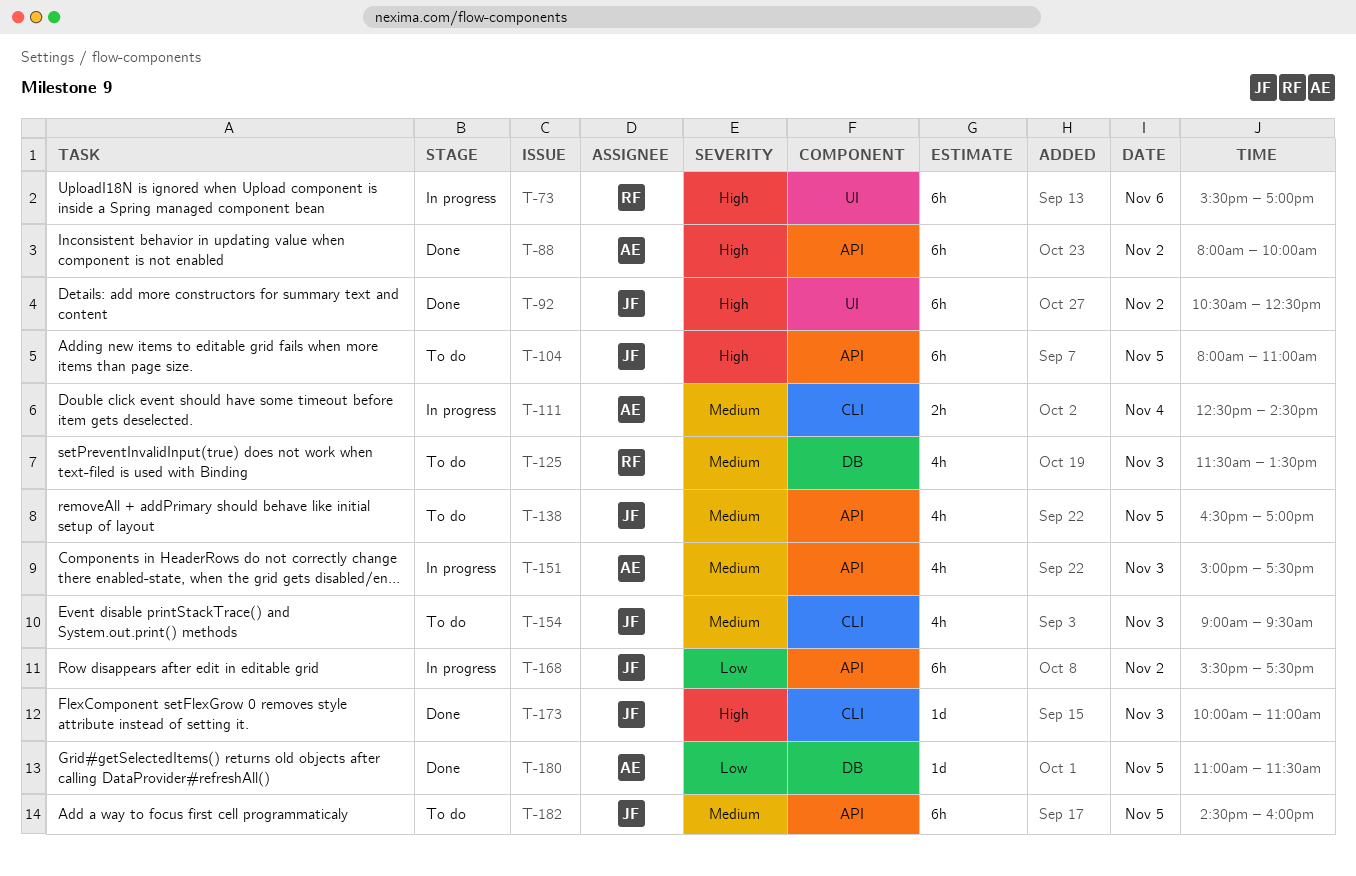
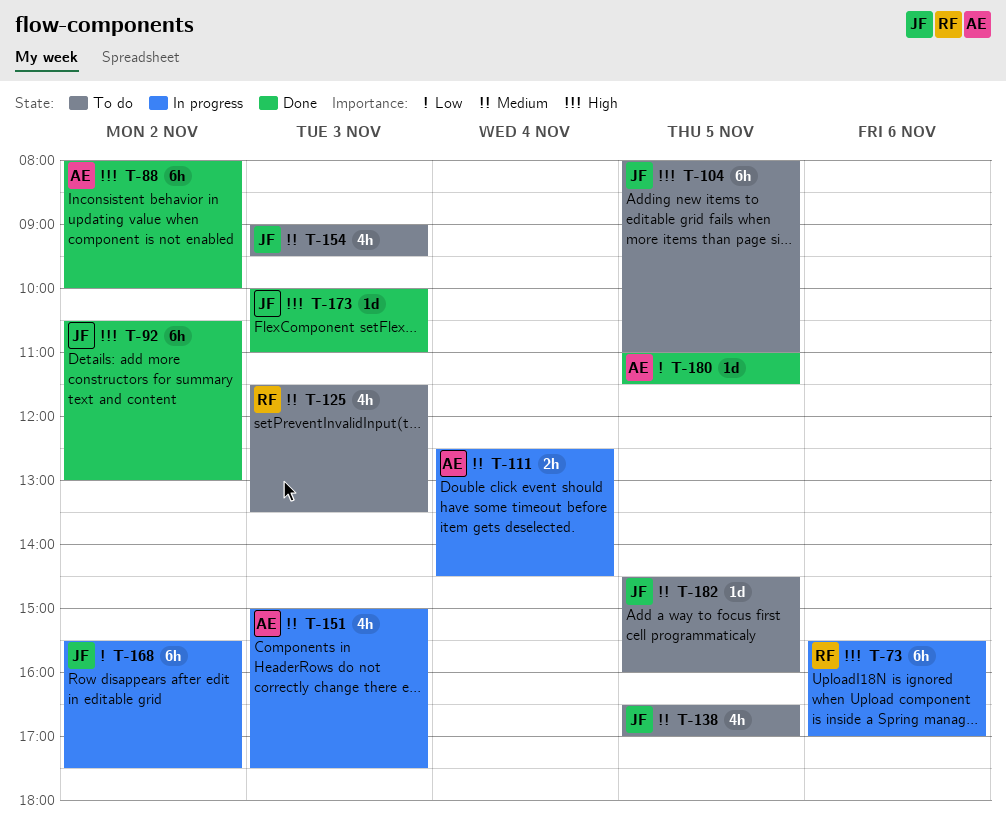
T-92, ends: 12:30 -> 13:00
T-182, estimate: 6h -> 1d

